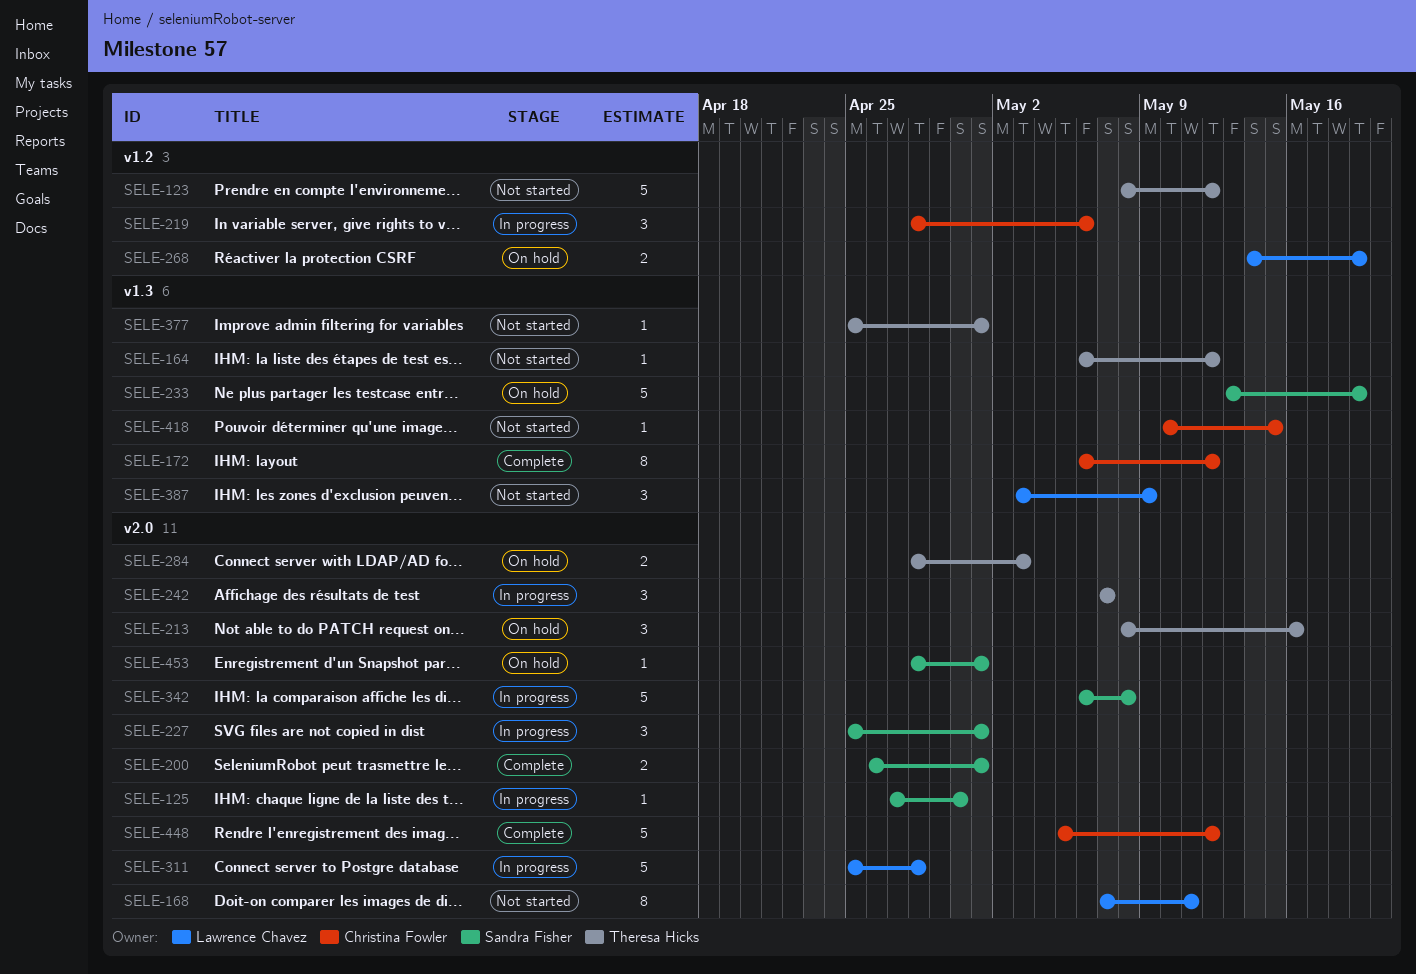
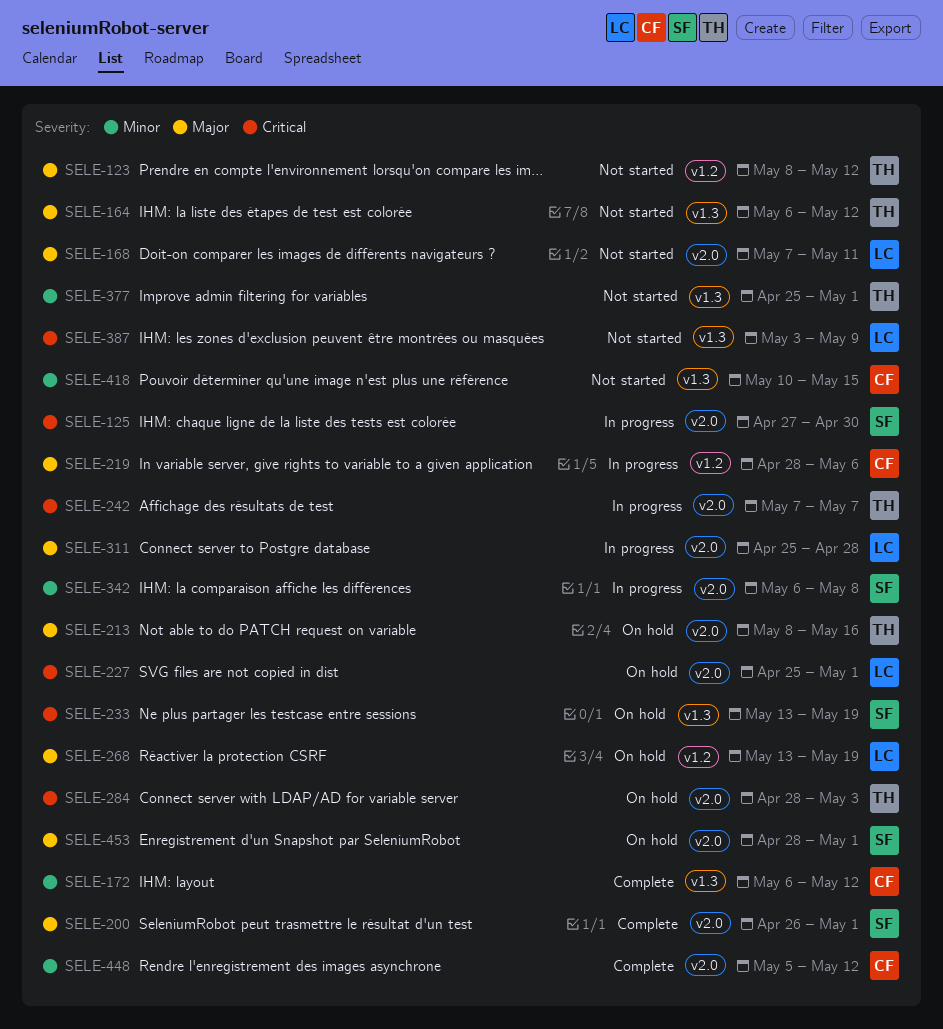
SELE-227, status: In progress -> On hold
SELE-227, owner: Sandra Fisher -> Lawrence Chavez
SELE-268, start: May 14 -> May 13

